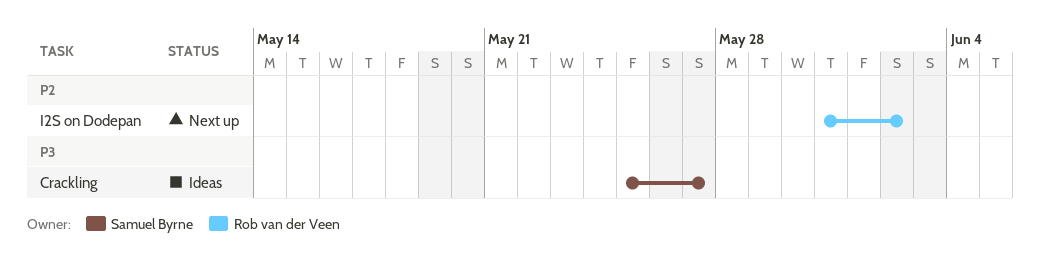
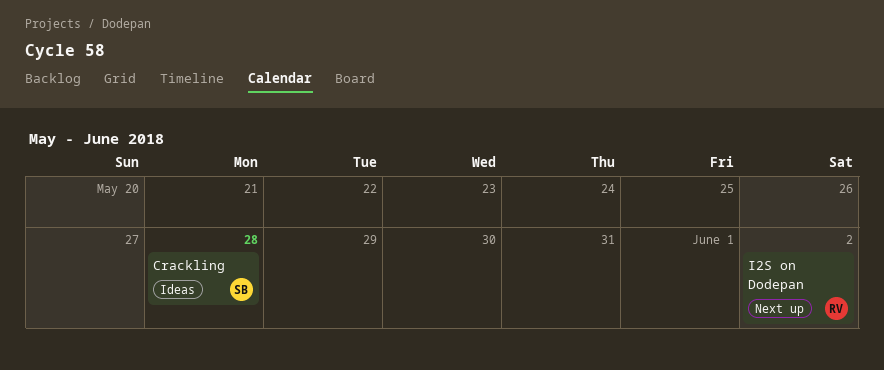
Crackling, due: May 27 -> May 28

